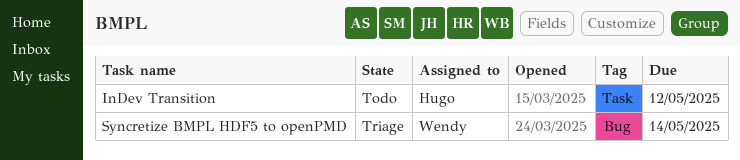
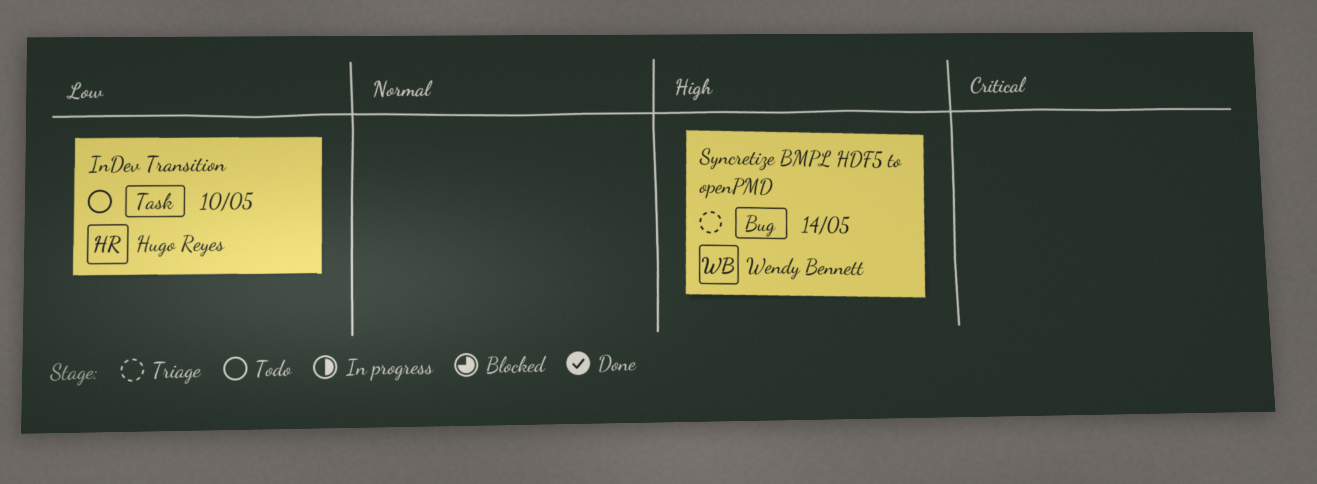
InDev Transition, due: May 12 -> May 10

